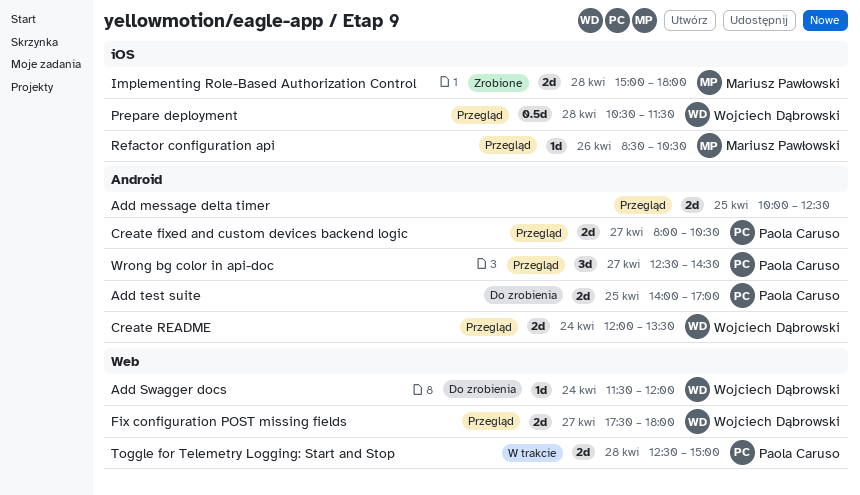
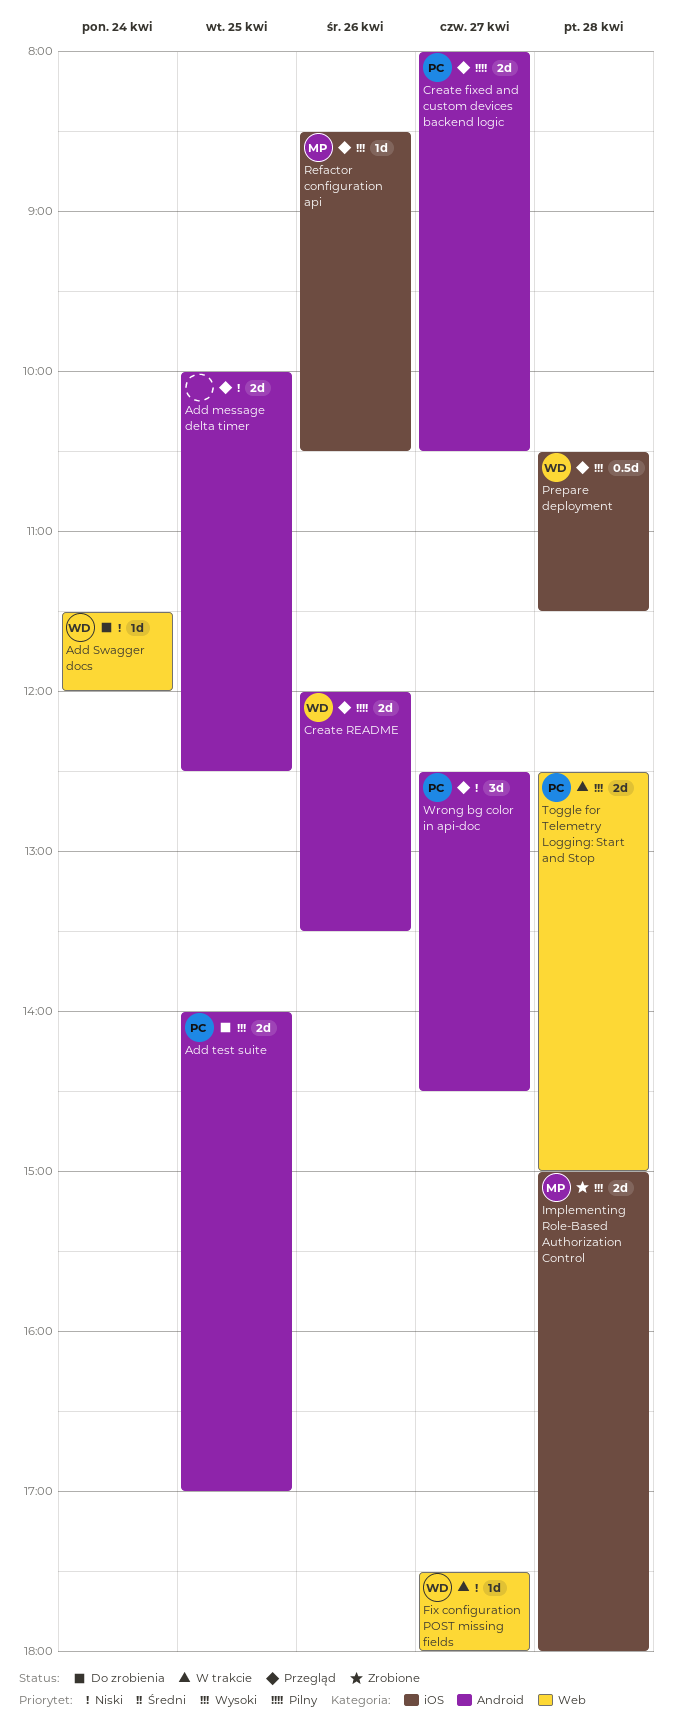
Create README, day: Apr 24 -> Apr 26
Fix configuration POST missing fields, status: Przegląd -> W trakcie
Fix configuration POST missing fields, estimate: 2d -> 1d

